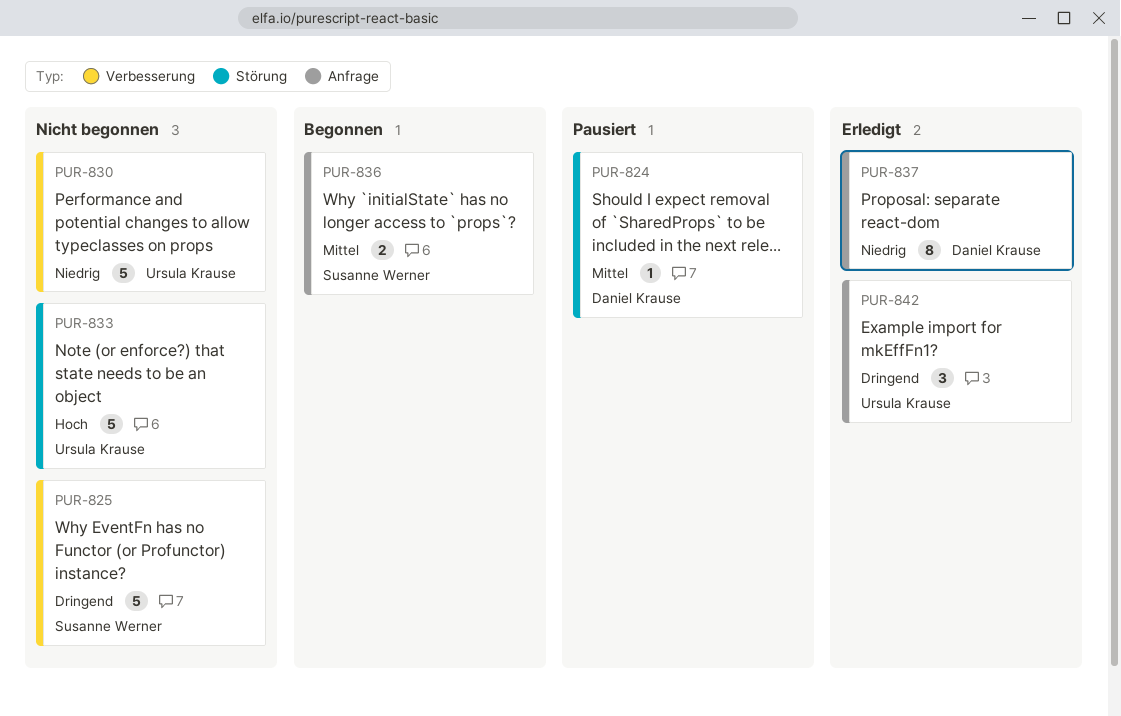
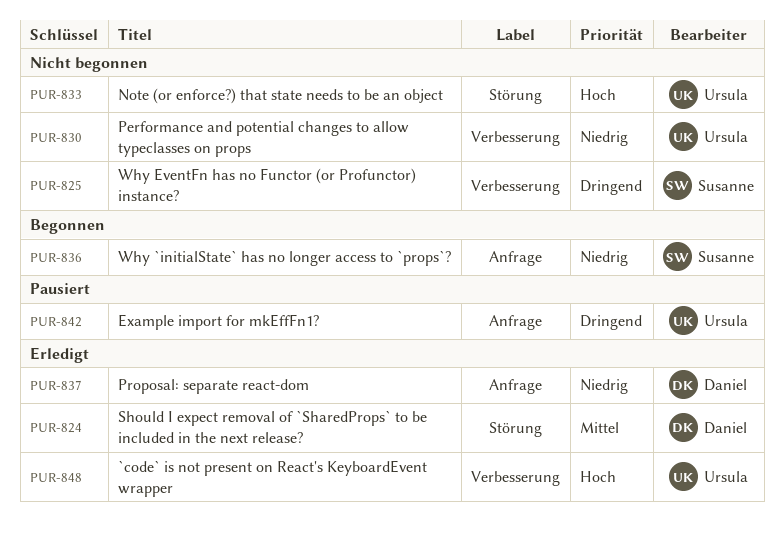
PUR-824, status: Pausiert -> Erledigt
PUR-836, priority: Mittel -> Niedrig
PUR-842, status: Erledigt -> Pausiert
PUR-848: none -> present

